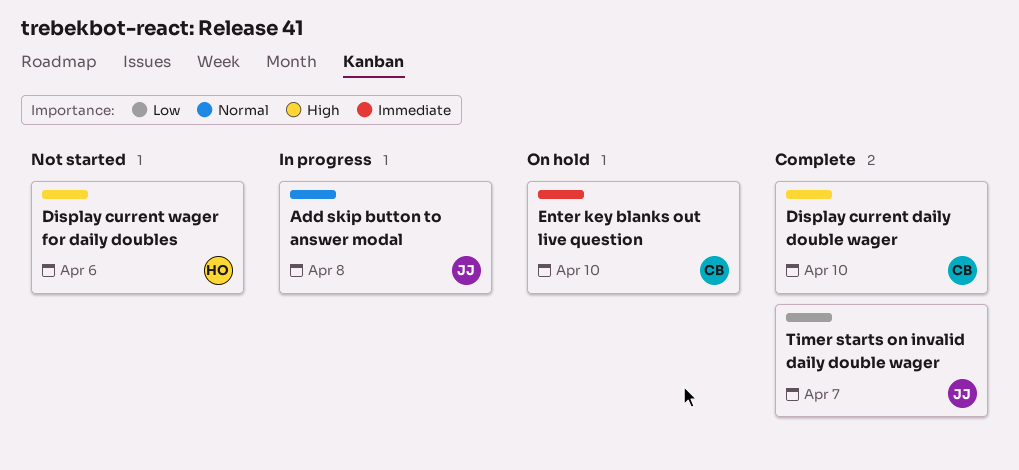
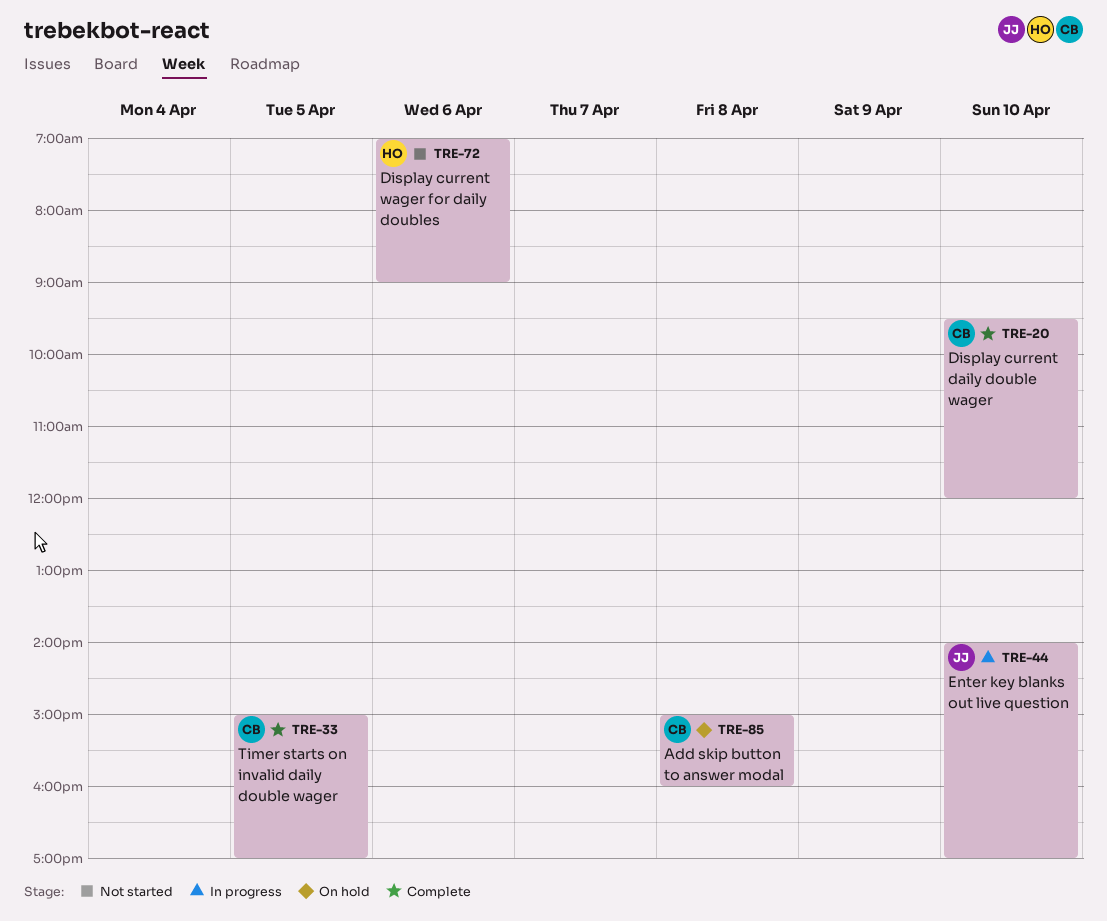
Add skip button to answer modal, status: In progress -> On hold
Add skip button to answer modal, owner: JJ -> CB
Enter key blanks out live question, status: On hold -> In progress
Enter key blanks out live question, owner: CB -> JJ
Timer starts on invalid daily double wager, owner: JJ -> CB
Timer starts on invalid daily double wager, day: Apr 7 -> Apr 5

